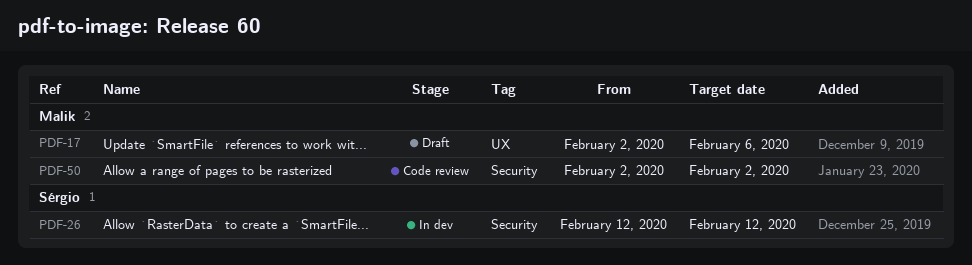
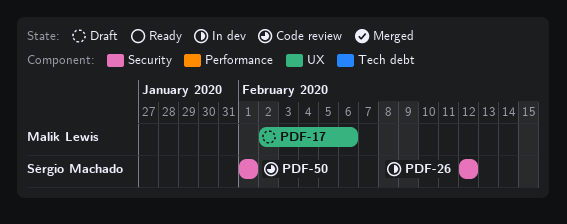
PDF-50, owner: Malik Lewis -> Sérgio Machado
PDF-50, start: Feb 2 -> Feb 1
PDF-50, due: Feb 2 -> Feb 1

